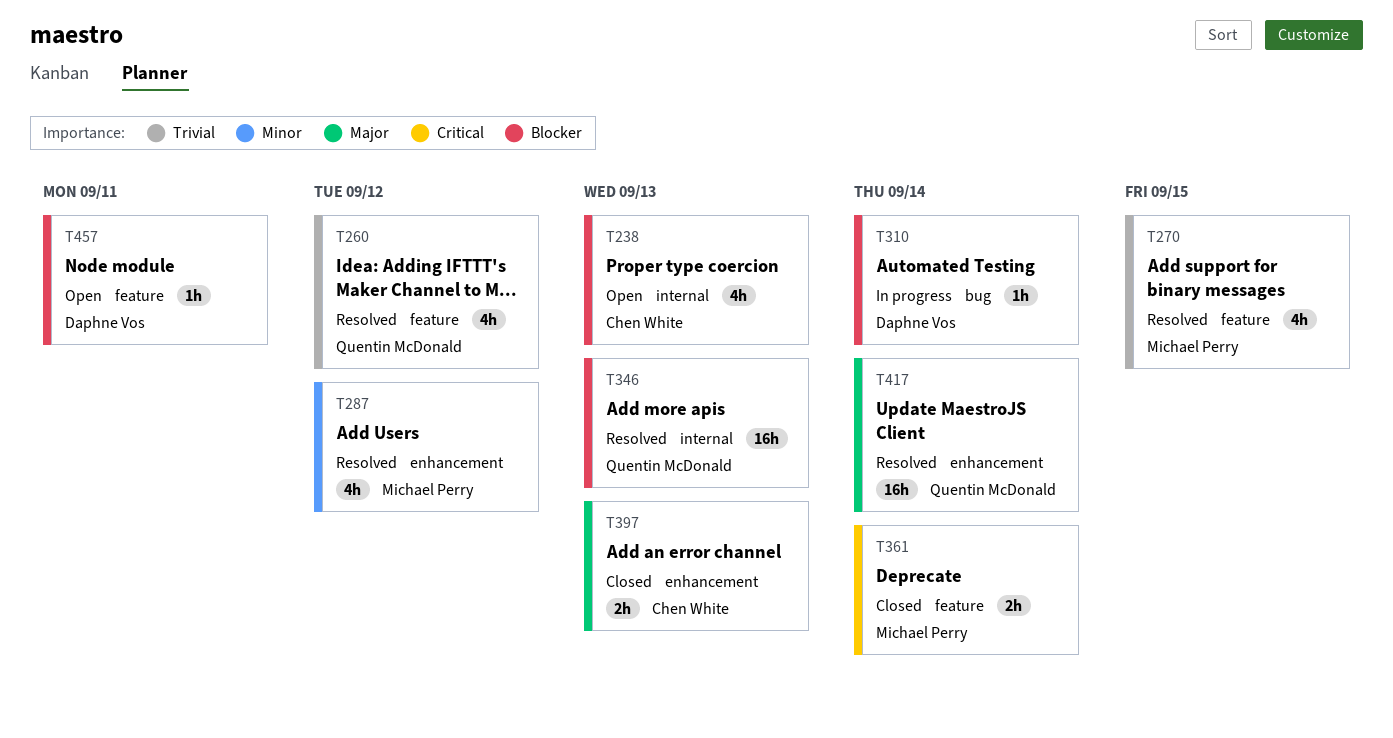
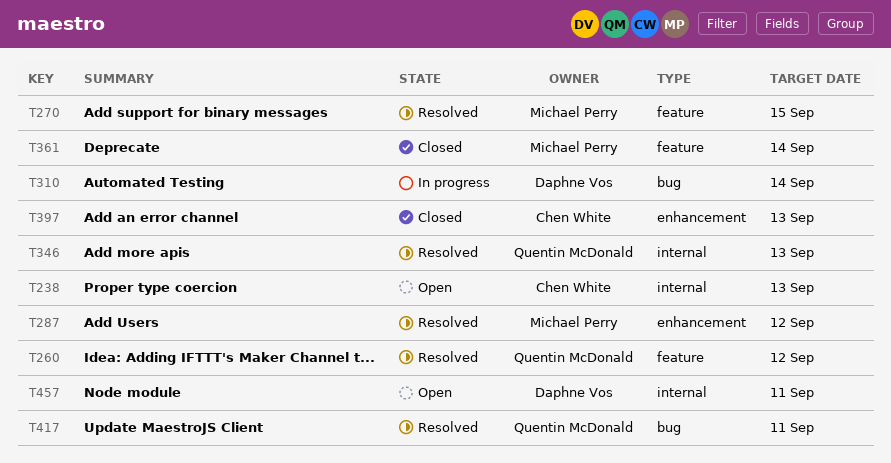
T417, label: enhancement -> bug
T417, due: Sep 14 -> Sep 11
T457, label: feature -> internal

